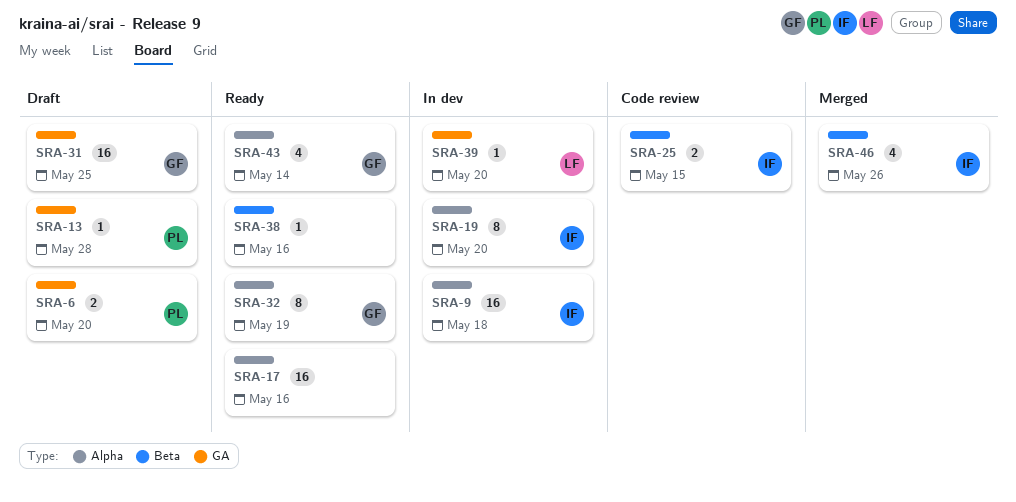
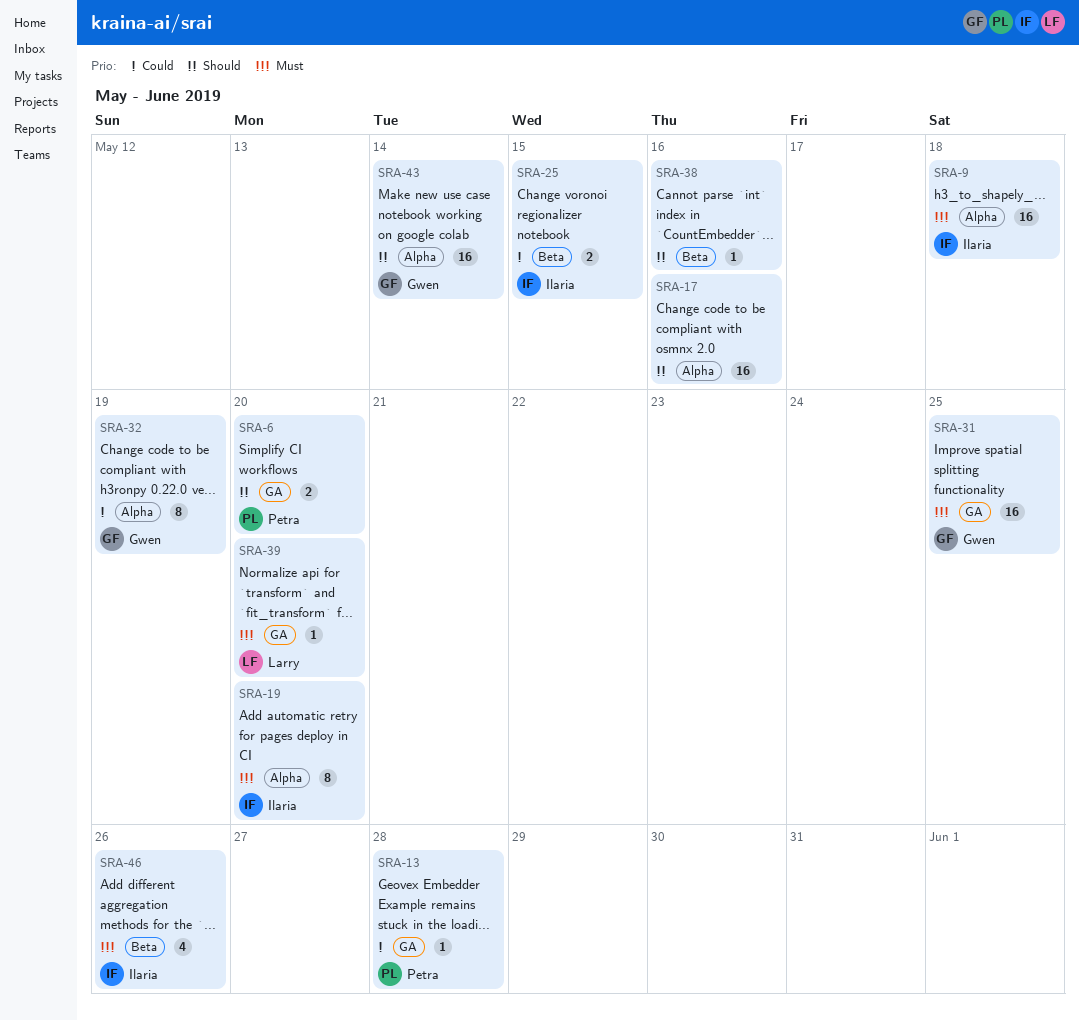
SRA-43, estimate: 4 -> 16

